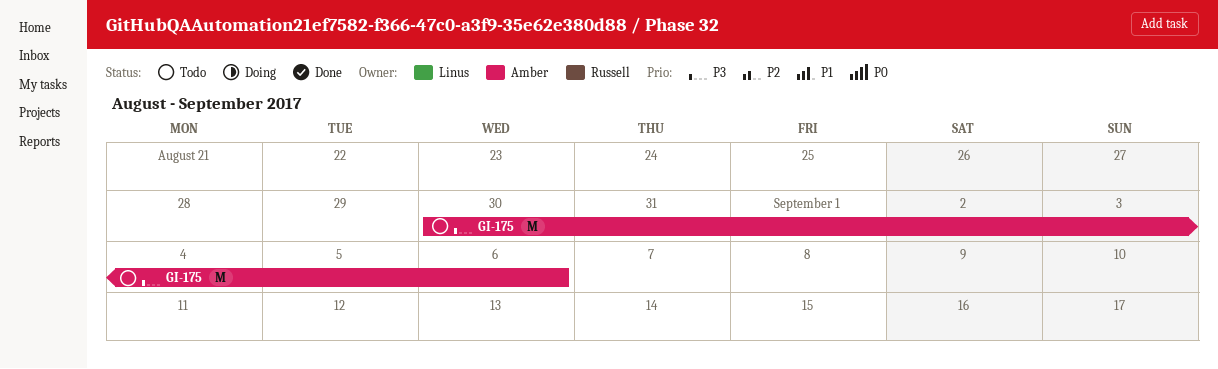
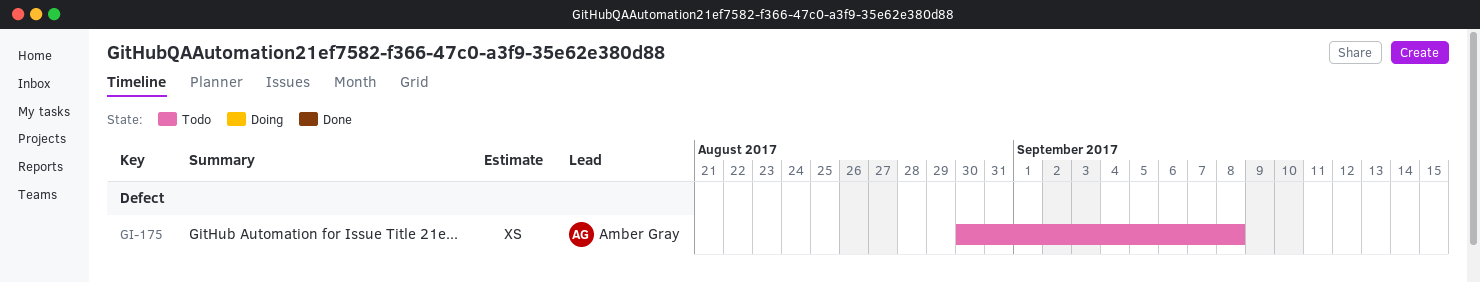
GI-175, estimate: M -> XS
GI-175, due: Sep 6 -> Sep 8

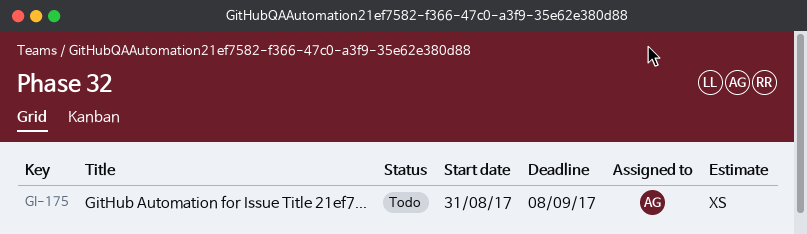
GI-175, start: Aug 30 -> Aug 31

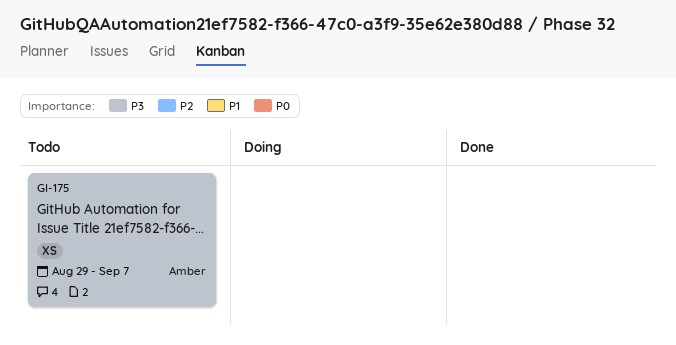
GI-175, start: Aug 31 -> Aug 29
GI-175, due: Sep 8 -> Sep 7

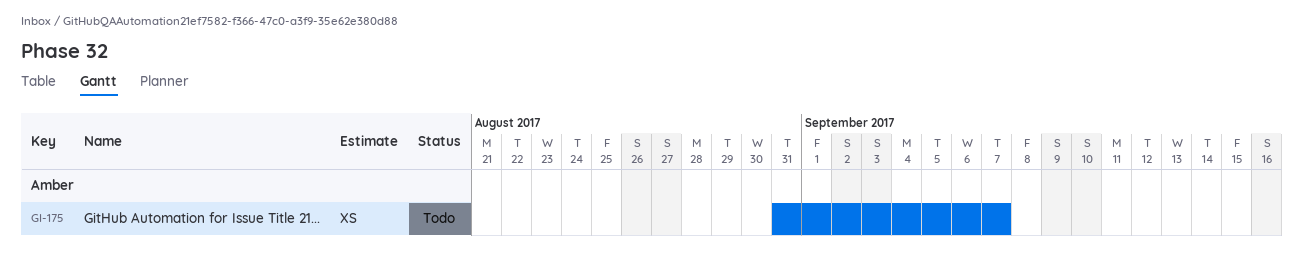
GI-175, start: Aug 29 -> Aug 31

